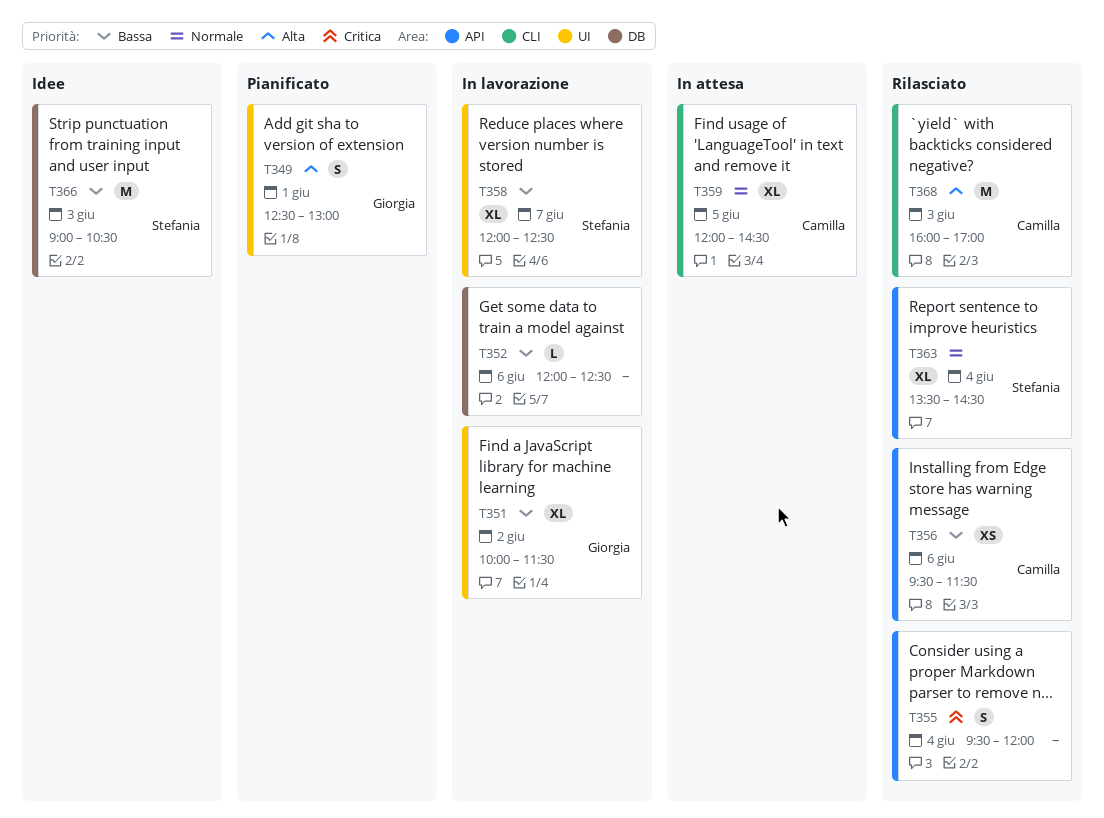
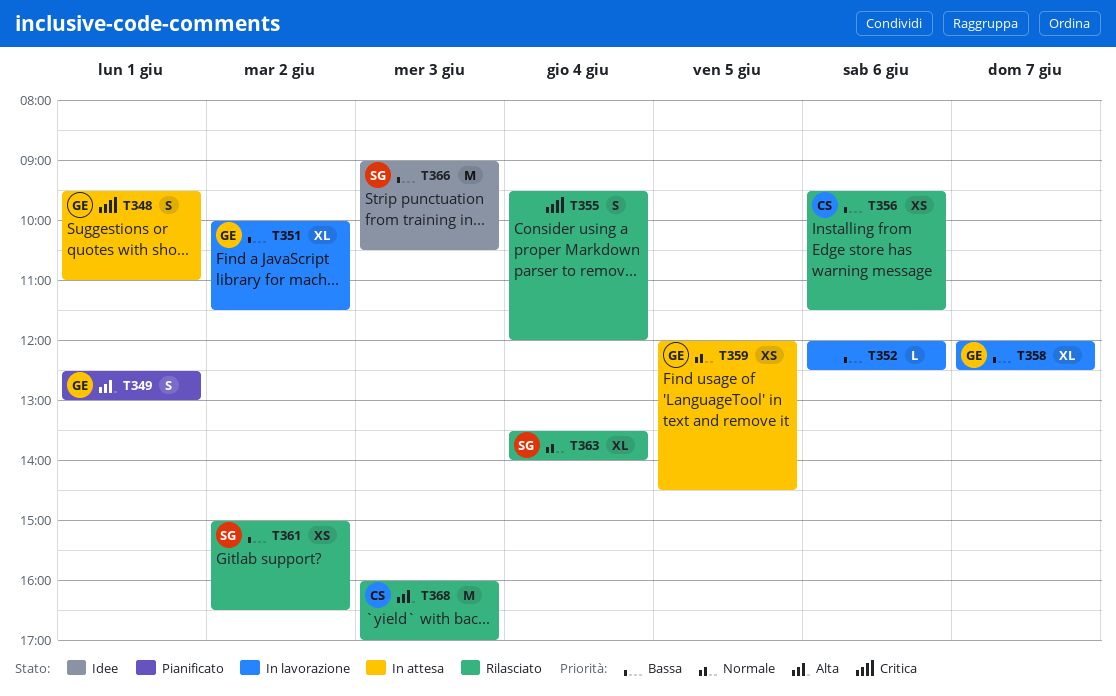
T348: none -> present
T358, owner: Stefania -> Giorgia
T359, owner: Camilla -> Giorgia
T359, estimate: XL -> XS
T361: none -> present
T363, ends: 14:30 -> 14:00

